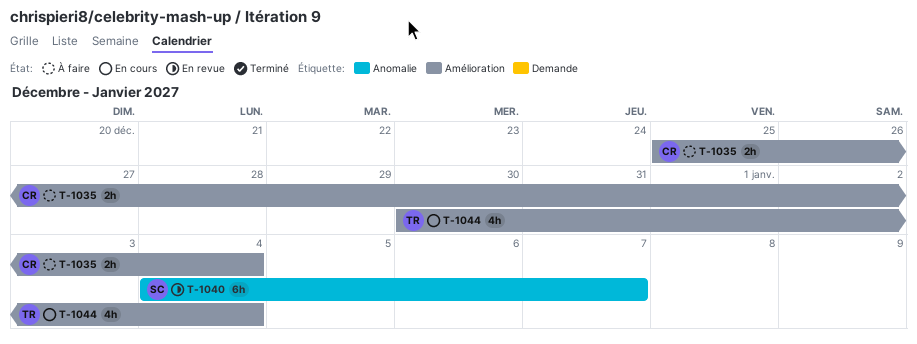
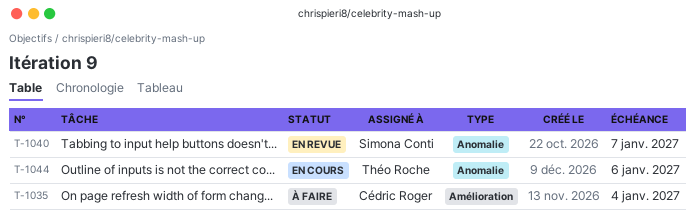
T-1044, label: Amélioration -> Anomalie
T-1044, due: Jan 4 -> Jan 6

